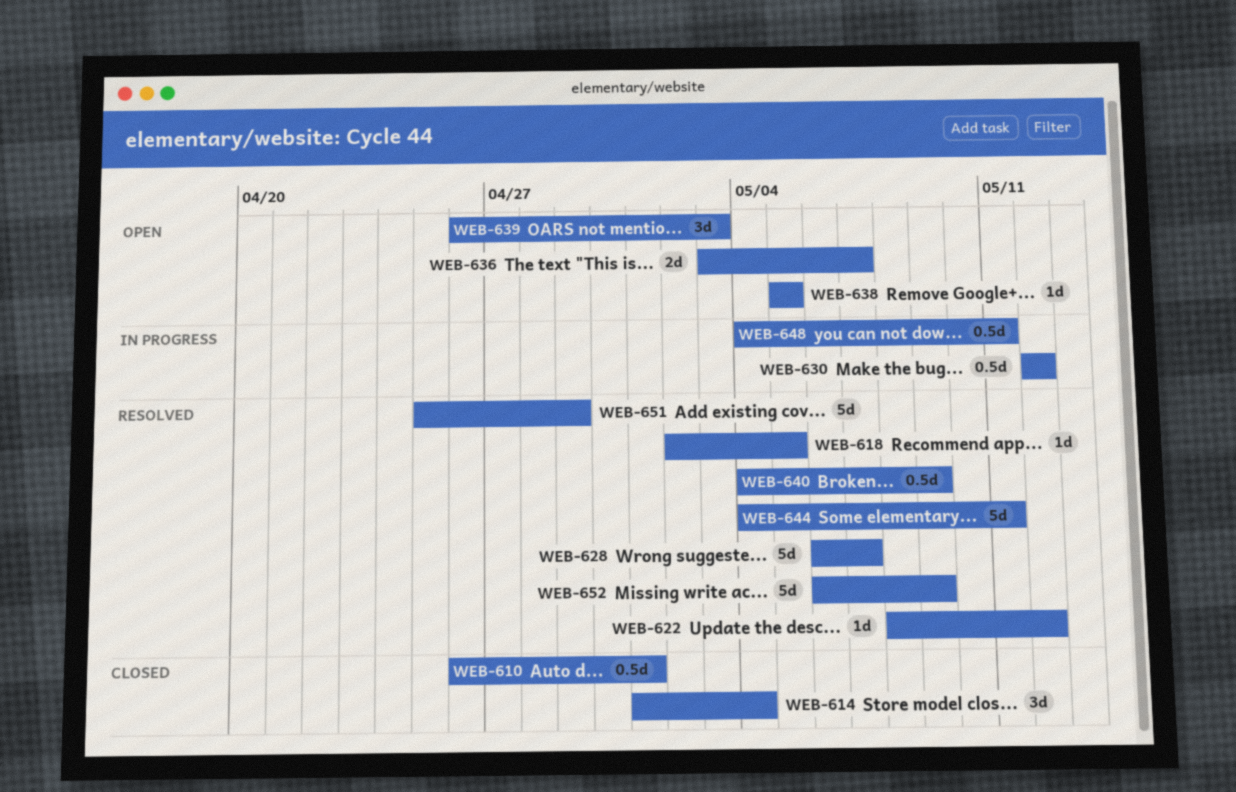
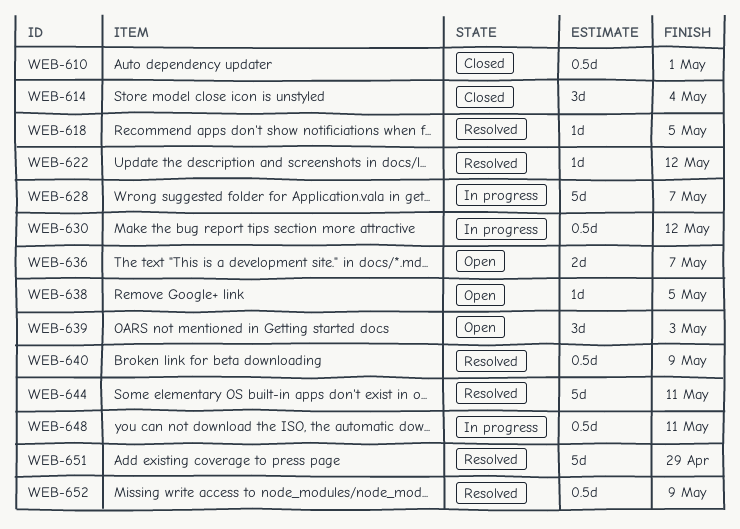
WEB-628, status: Resolved -> In progress
WEB-652, estimate: 5d -> 0.5d

